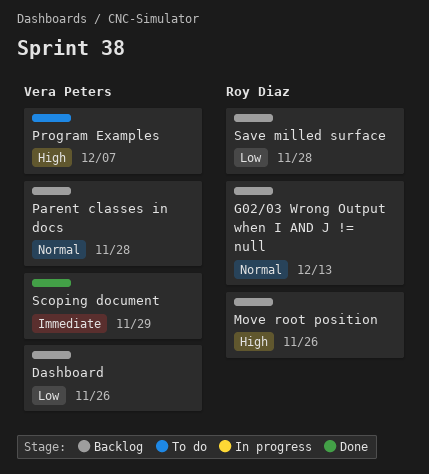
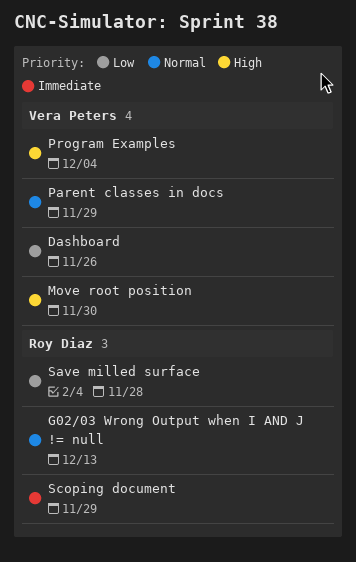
Move root position, owner: Roy Diaz -> Vera Peters
Move root position, due: Nov 26 -> Nov 30
Parent classes in docs, due: Nov 28 -> Nov 29
Program Examples, due: Dec 7 -> Dec 4
Scoping document, owner: Vera Peters -> Roy Diaz

